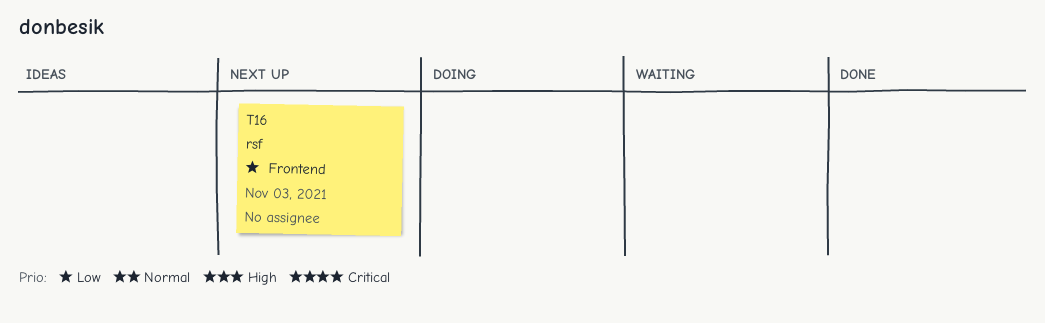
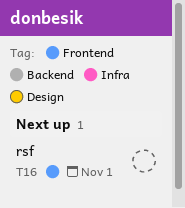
T16, due: Nov 3 -> Nov 1

